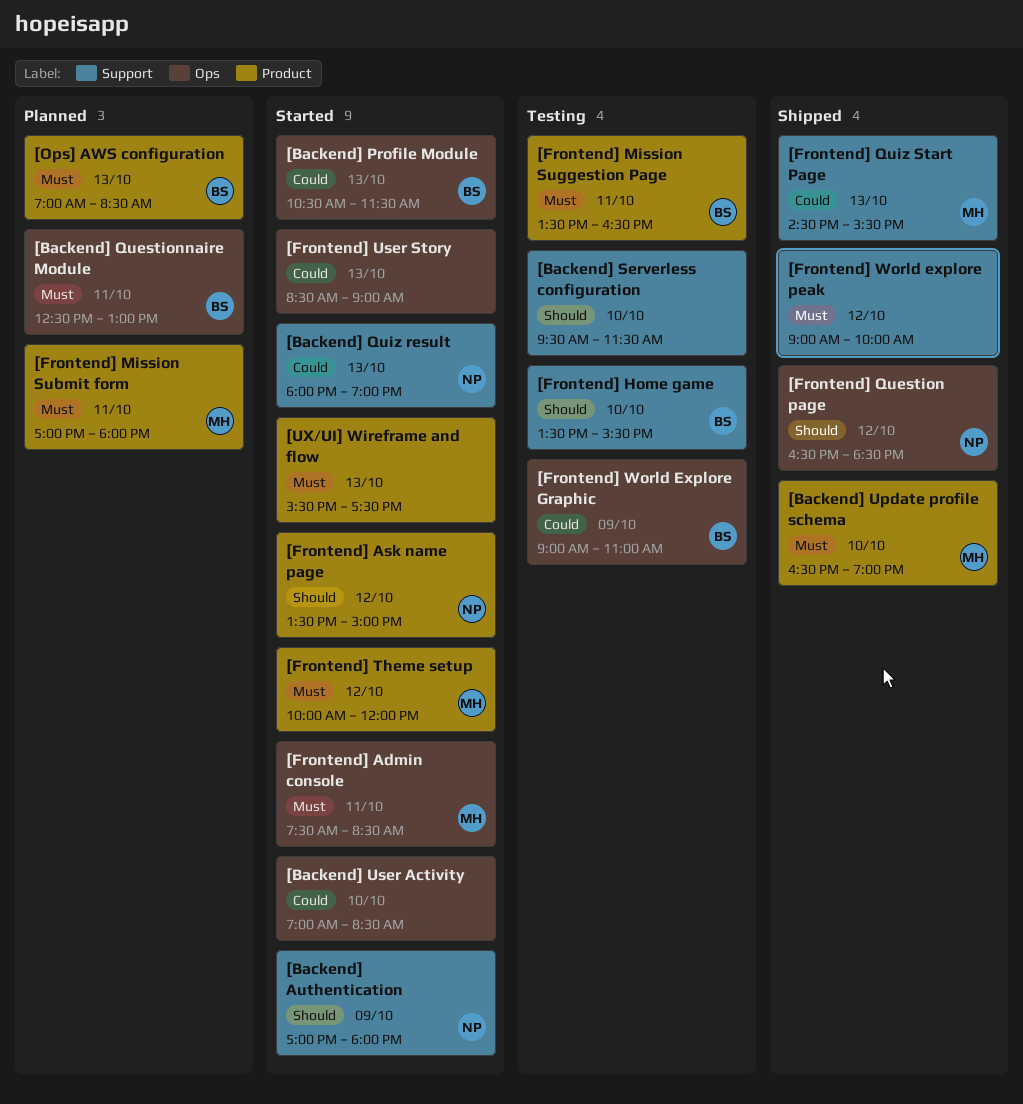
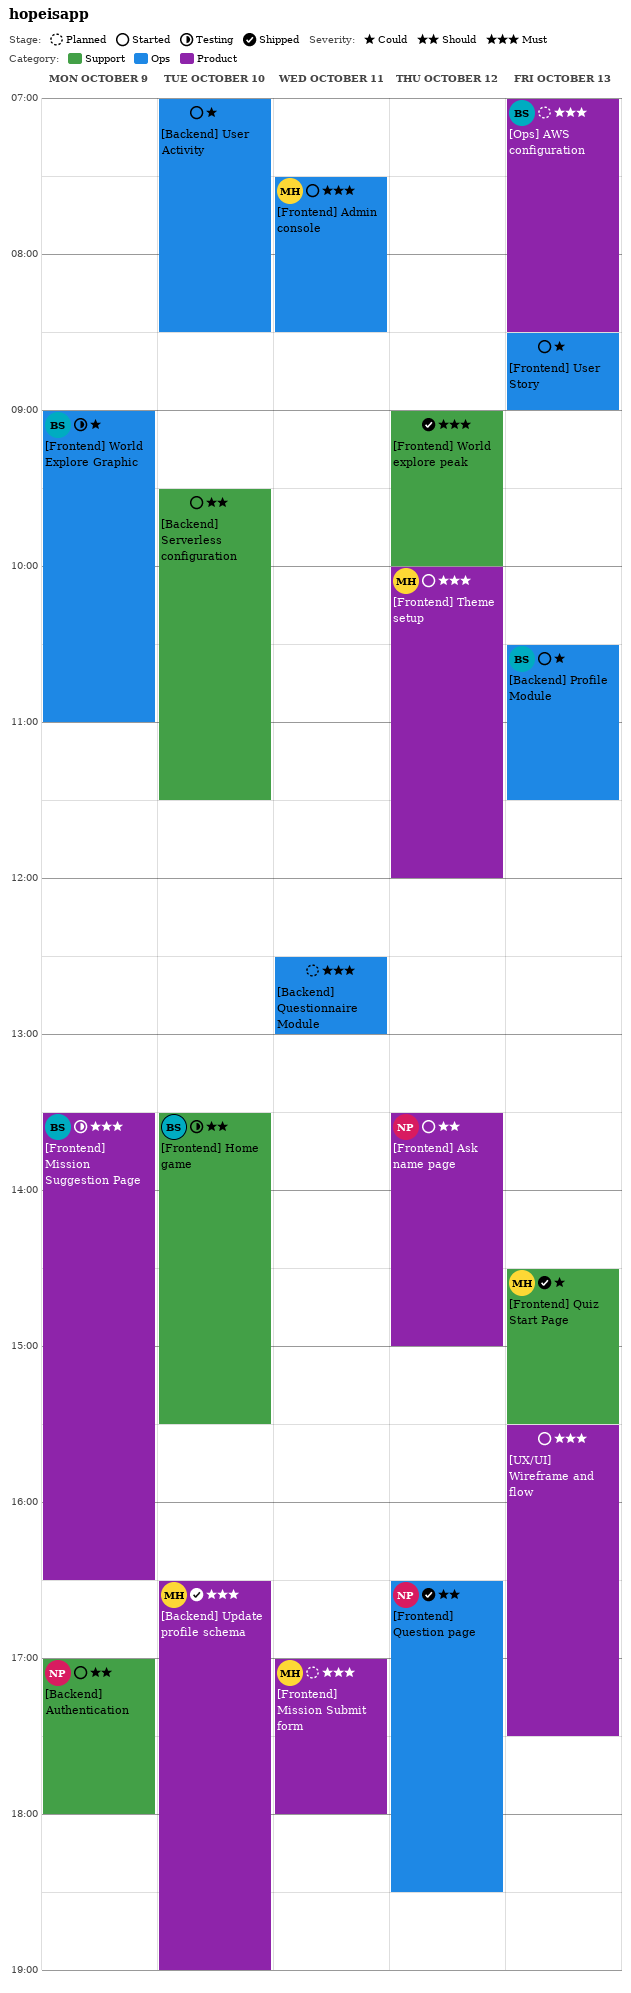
[Backend] Questionnaire Module, owner: BS -> none
[Backend] Quiz result: present -> none
[Backend] Serverless configuration, status: Testing -> Started
[Frontend] Mission Suggestion Page, day: Oct 11 -> Oct 9

